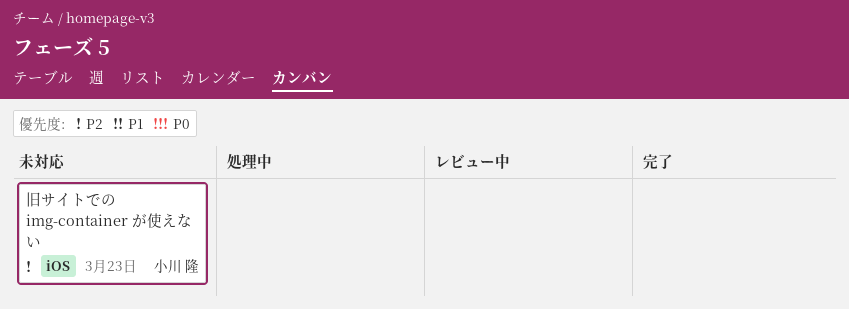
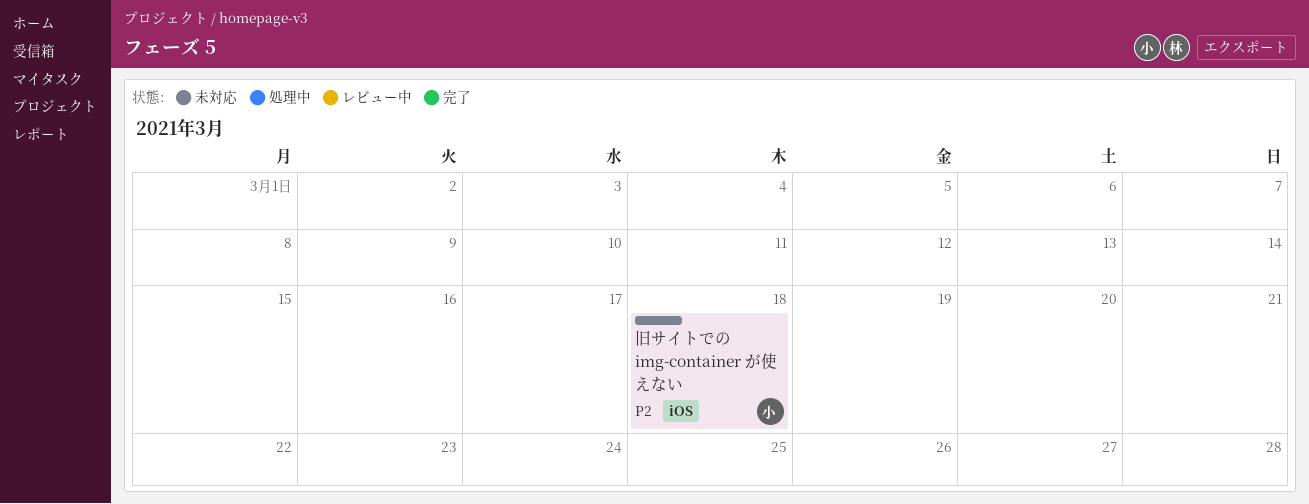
旧サイトでの img-container が使えない, due: Mar 23 -> Mar 18

